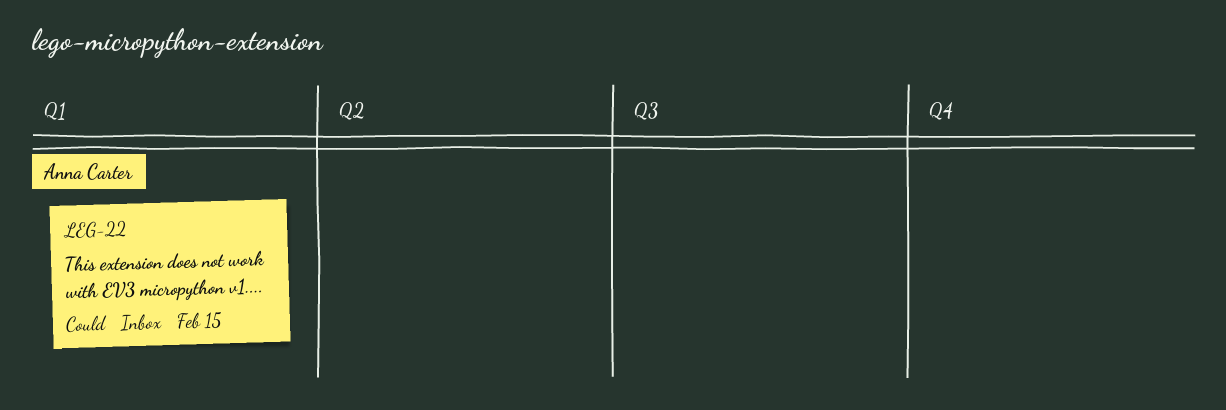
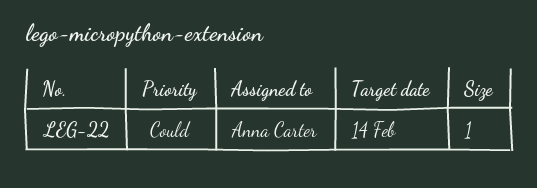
LEG-22, due: Feb 15 -> Feb 14

